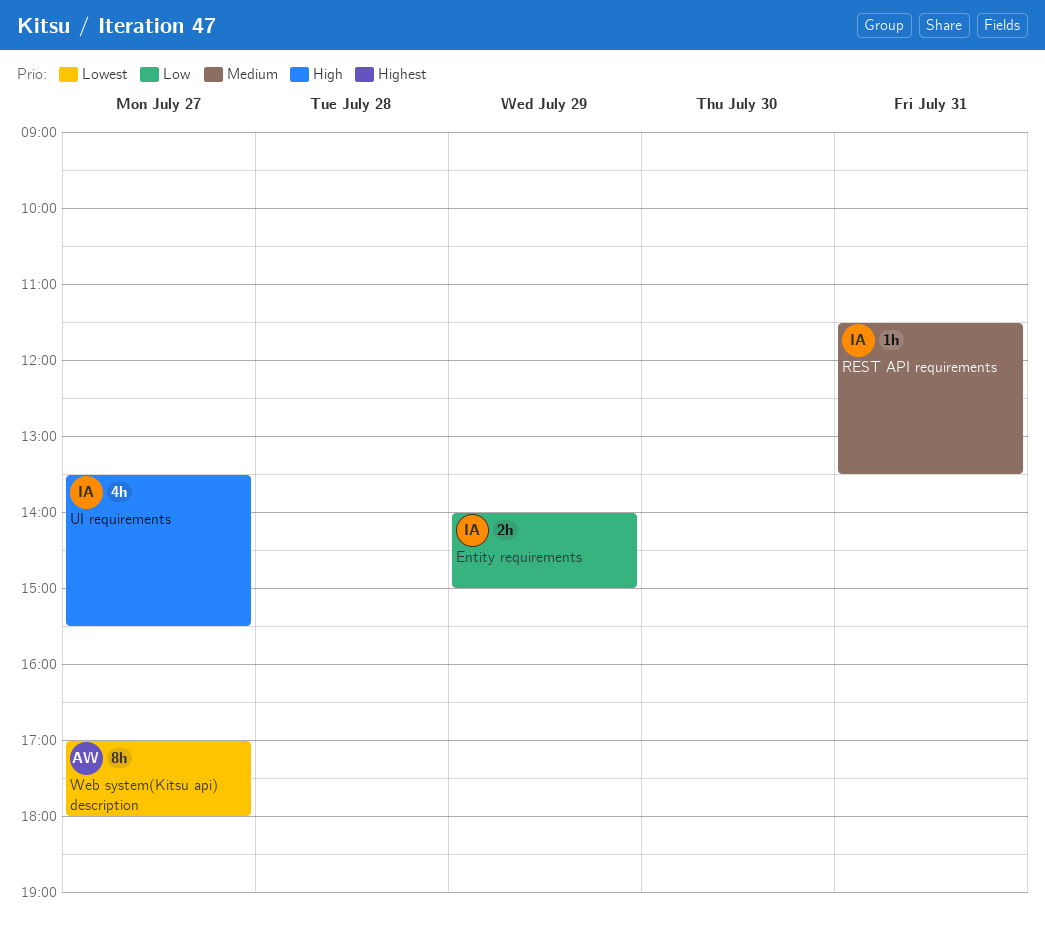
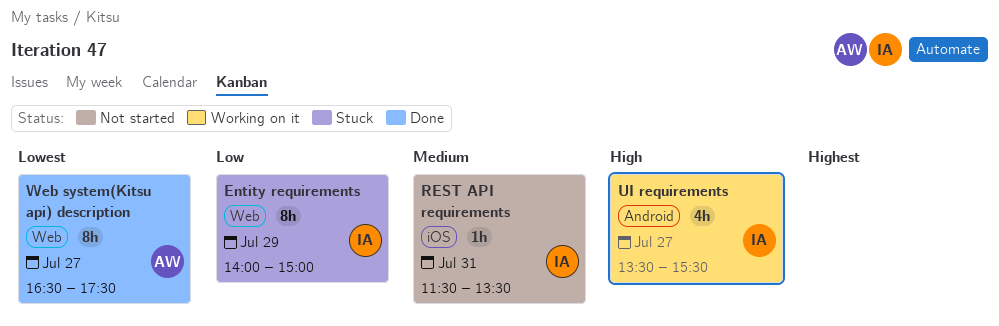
Entity requirements, estimate: 2h -> 8h
Web system(Kitsu api) description, begins: 17:00 -> 16:30
Web system(Kitsu api) description, ends: 18:00 -> 17:30

